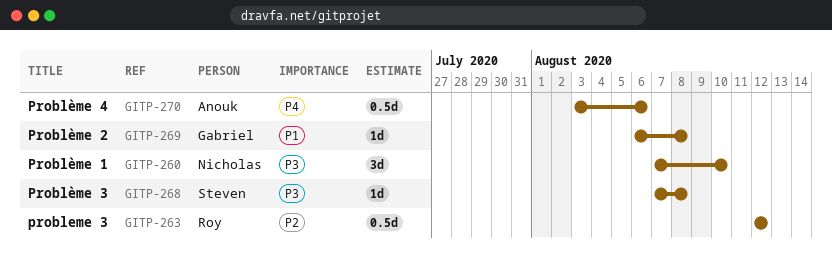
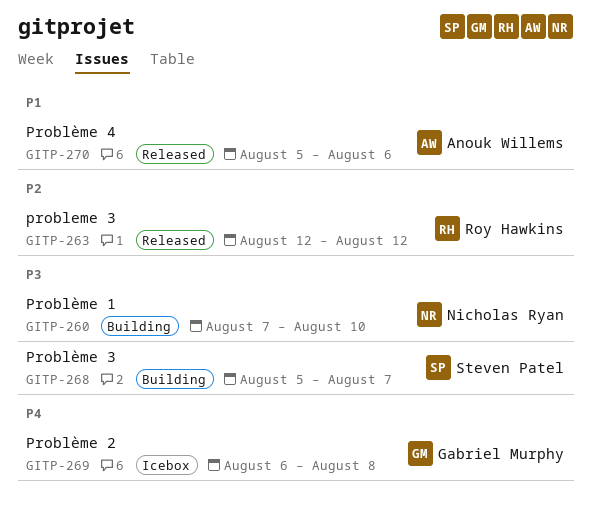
GITP-268, start: Aug 7 -> Aug 5
GITP-268, due: Aug 8 -> Aug 7
GITP-269, priority: P1 -> P4
GITP-270, priority: P4 -> P1
GITP-270, start: Aug 3 -> Aug 5

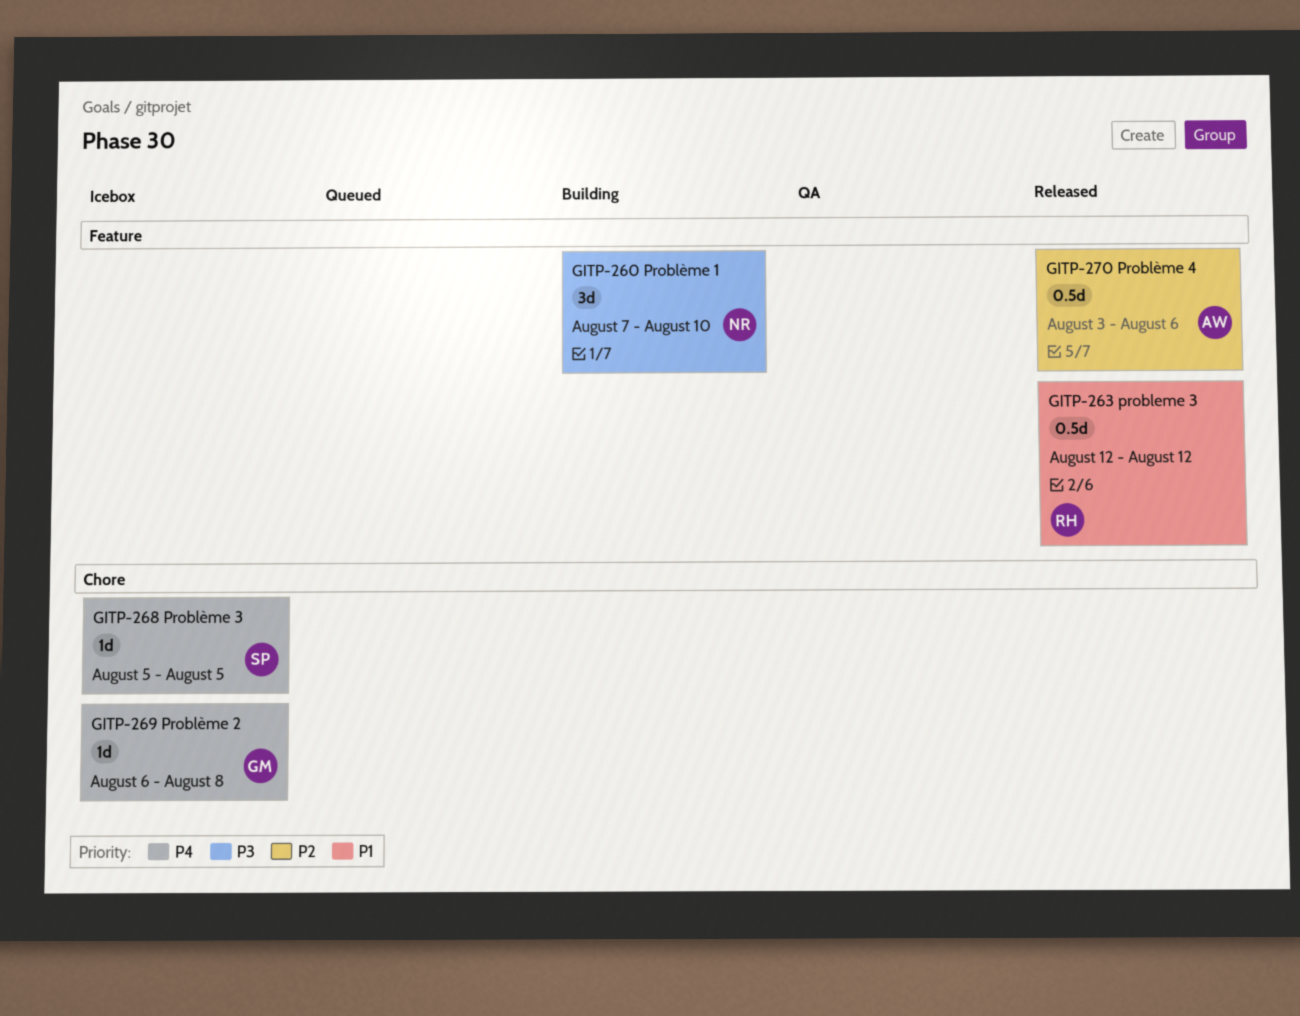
GITP-263, priority: P2 -> P1
GITP-268, status: Building -> Icebox
GITP-268, priority: P3 -> P4
GITP-268, due: Aug 7 -> Aug 5
GITP-270, priority: P1 -> P2
GITP-270, start: Aug 5 -> Aug 3

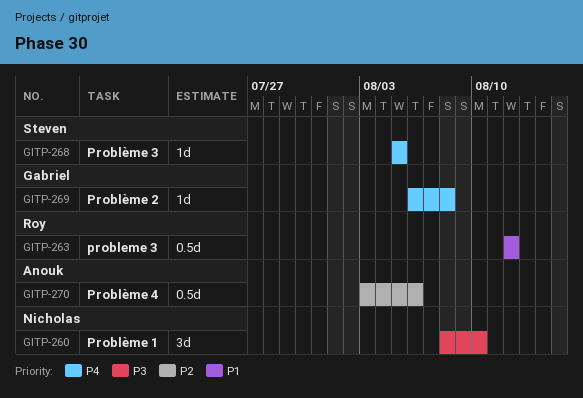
GITP-260, start: Aug 7 -> Aug 8

